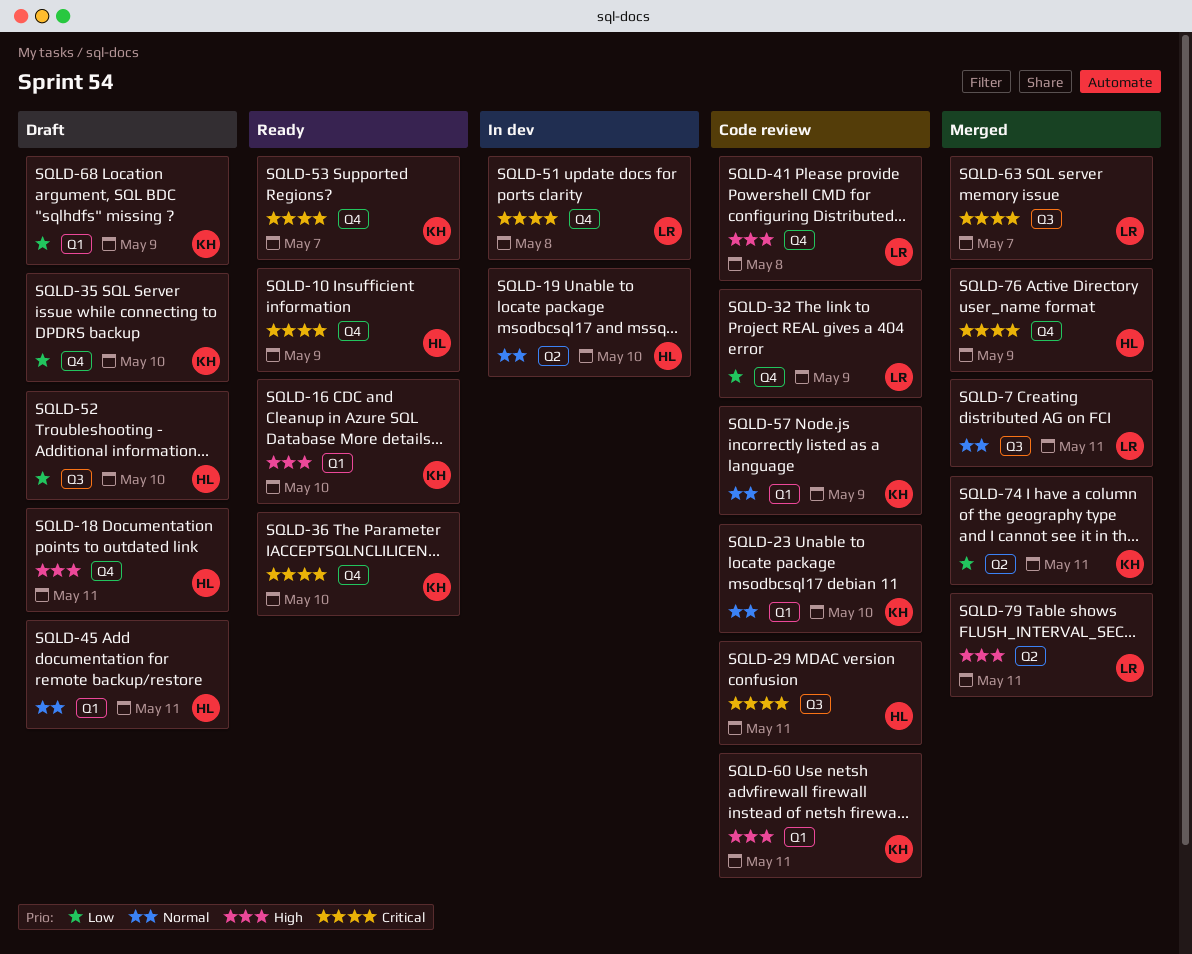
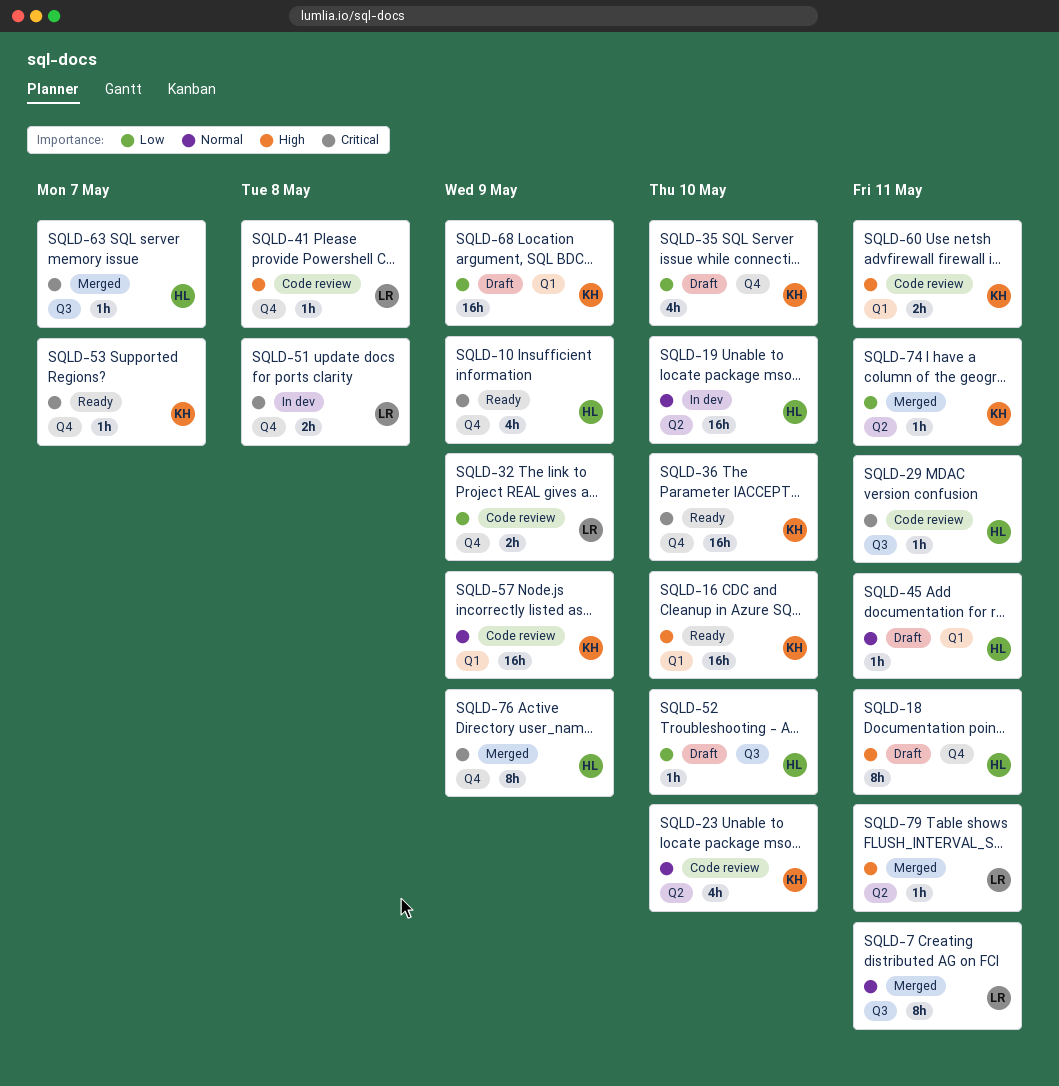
SQLD-23, label: Q1 -> Q2
SQLD-63, owner: LR -> HL

